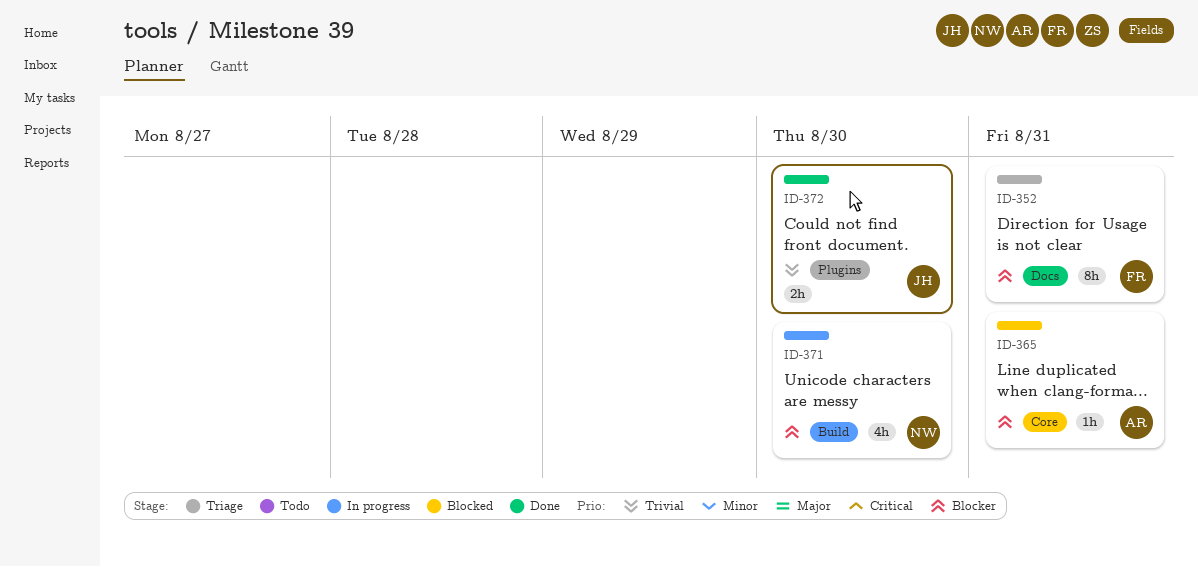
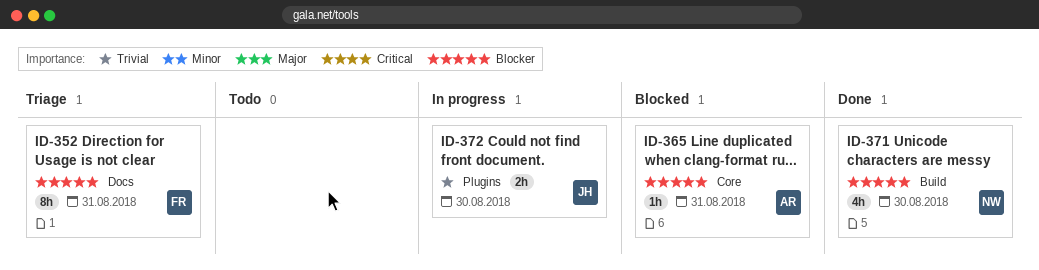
ID-371, status: In progress -> Done
ID-372, status: Done -> In progress

